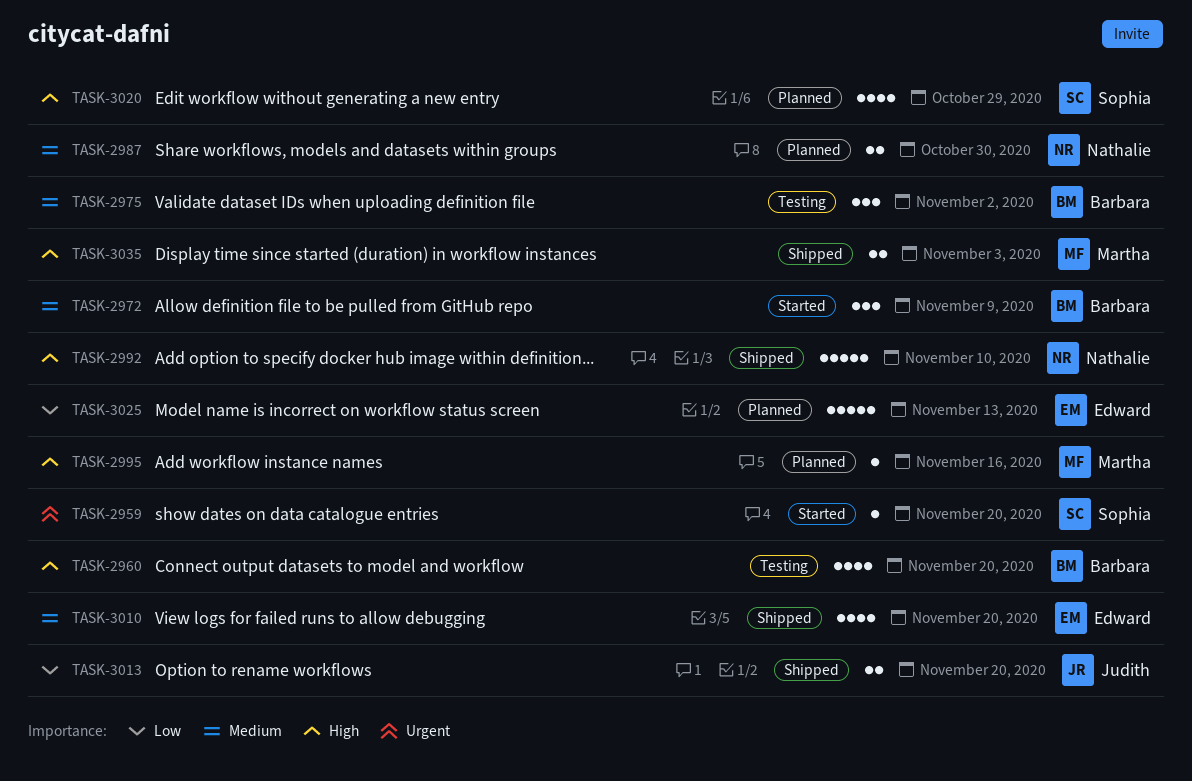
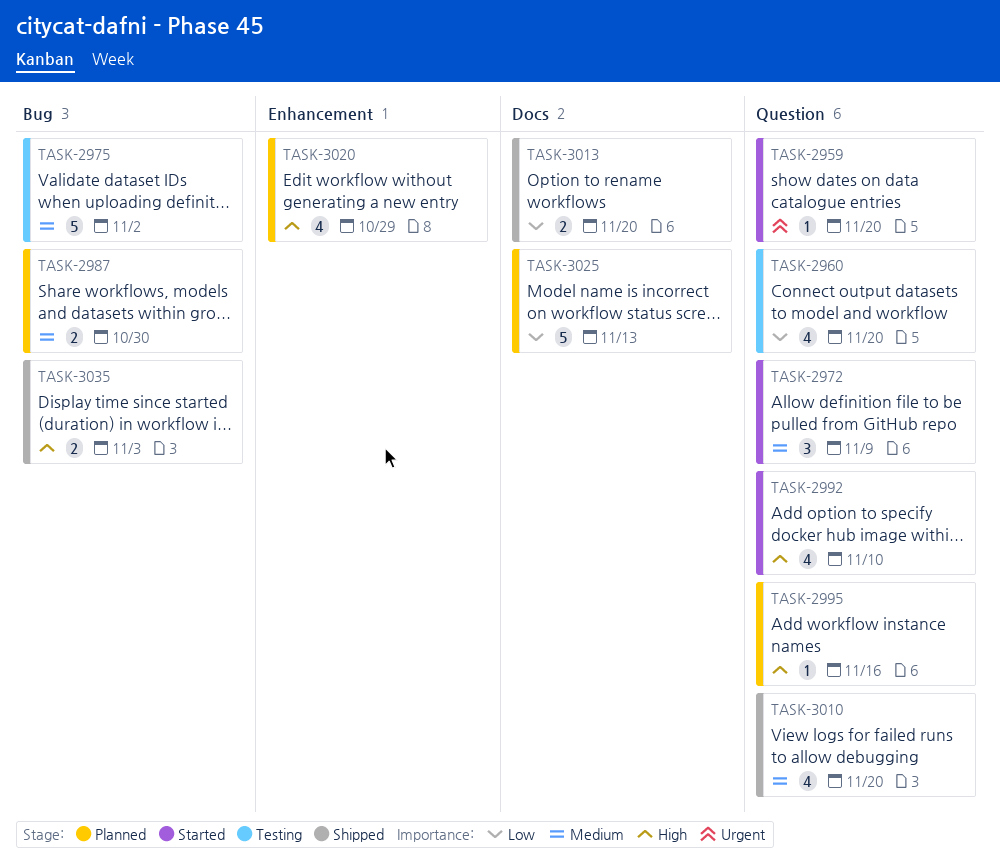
TASK-2960, priority: High -> Low
TASK-2975, estimate: 3 -> 5
TASK-2992, status: Shipped -> Started
TASK-2992, estimate: 5 -> 4

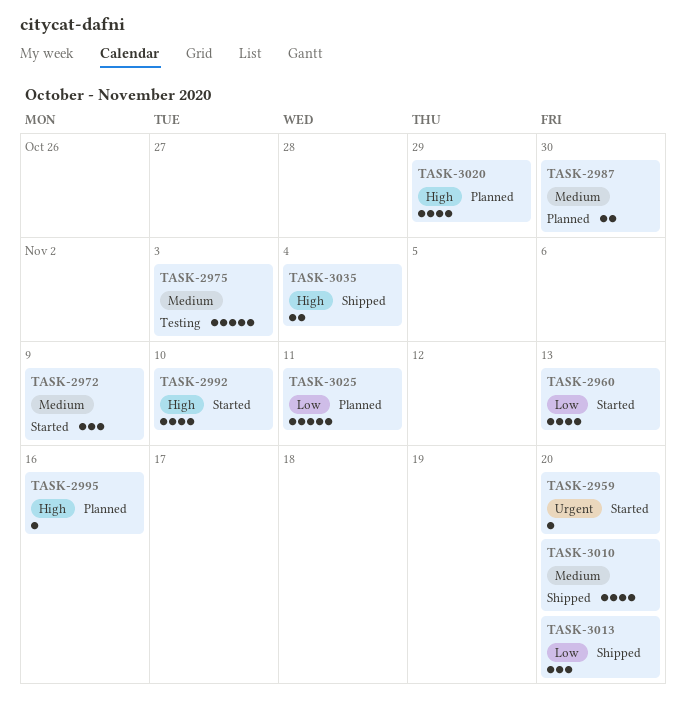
TASK-2960, status: Testing -> Started
TASK-2960, due: Nov 20 -> Nov 13
TASK-2975, due: Nov 2 -> Nov 3
TASK-3013, estimate: 2 -> 3
TASK-3025, due: Nov 13 -> Nov 11
TASK-3035, due: Nov 3 -> Nov 4

